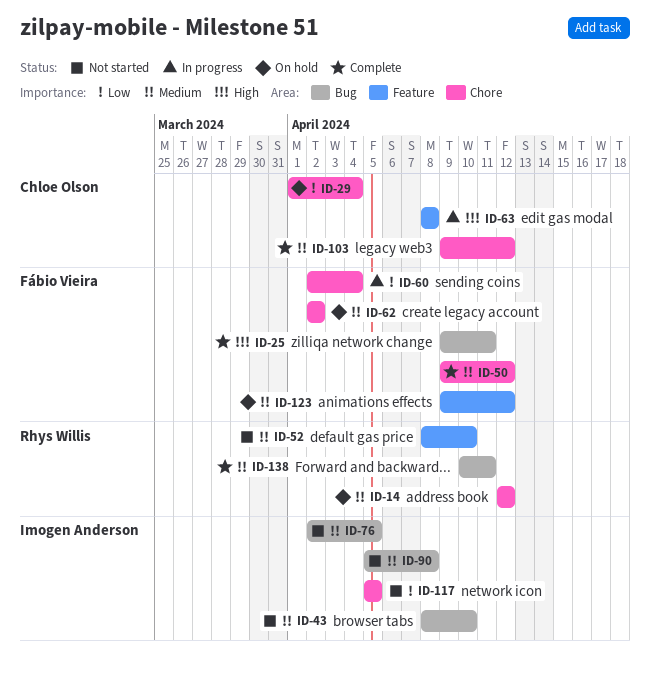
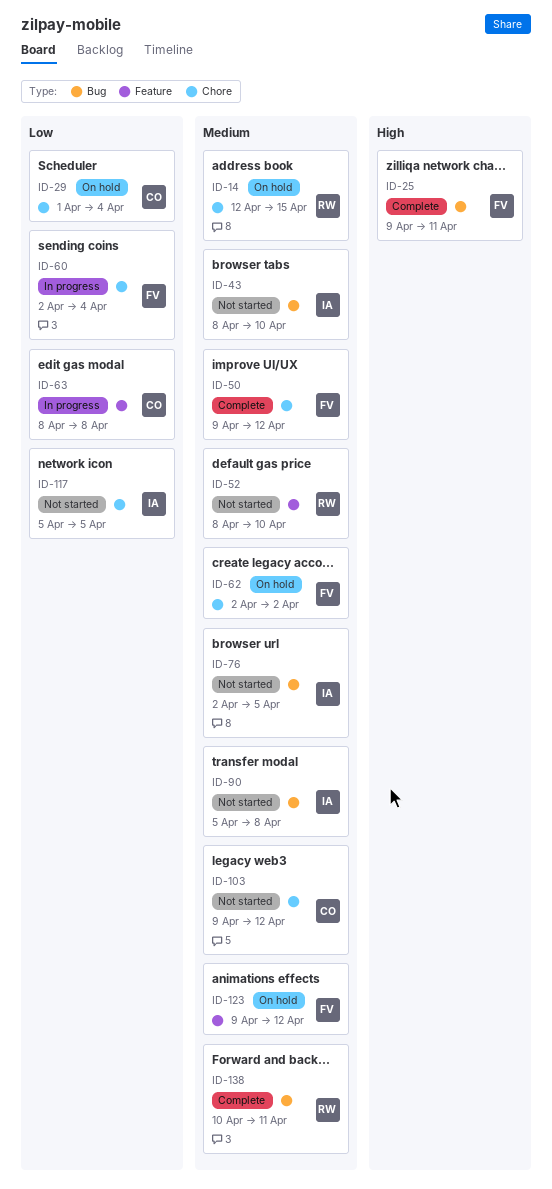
ID-14, due: Apr 12 -> Apr 15
ID-63, priority: High -> Low
ID-103, status: Complete -> Not started

